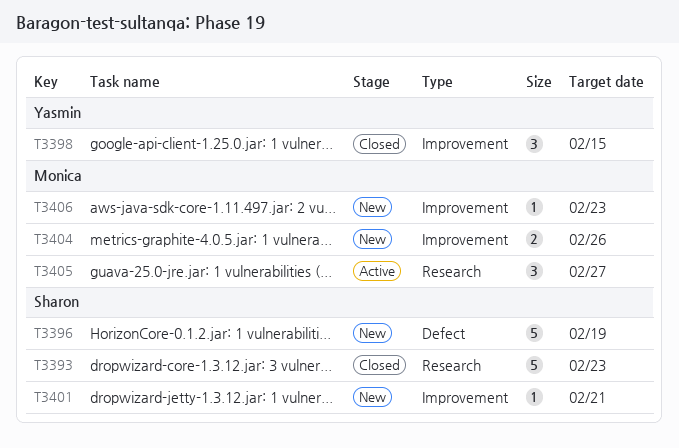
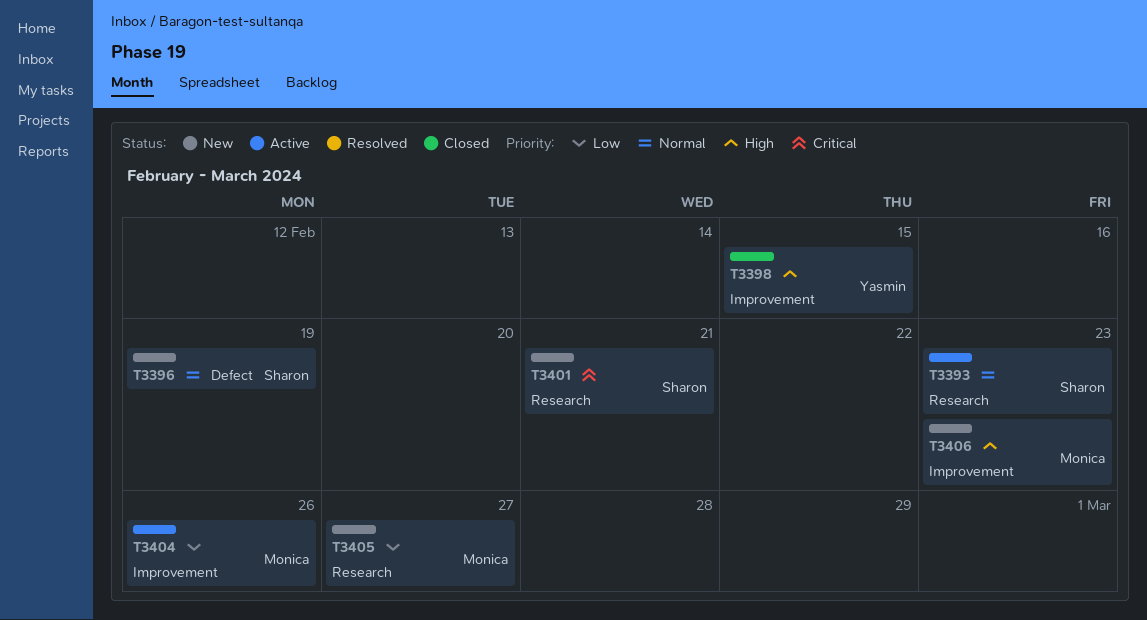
T3393, status: Closed -> Active
T3401, label: Improvement -> Research
T3404, status: New -> Active
T3405, status: Active -> New

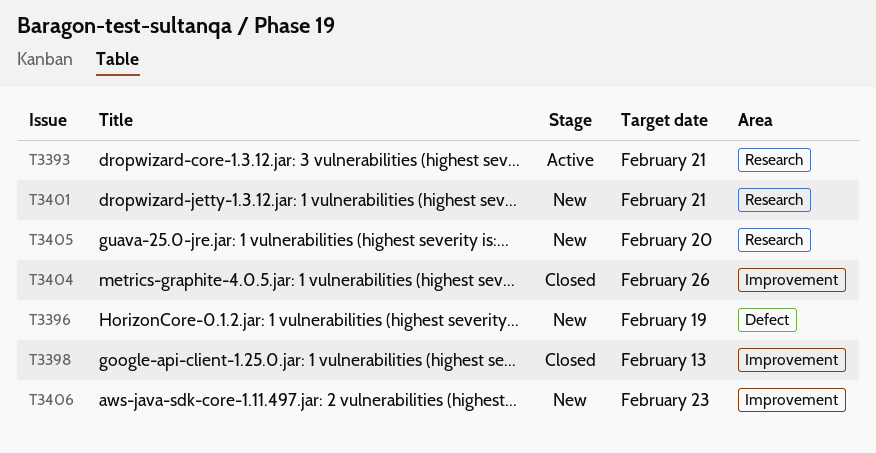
T3393, due: Feb 23 -> Feb 21
T3398, due: Feb 15 -> Feb 13
T3404, status: Active -> Closed
T3405, due: Feb 27 -> Feb 20

